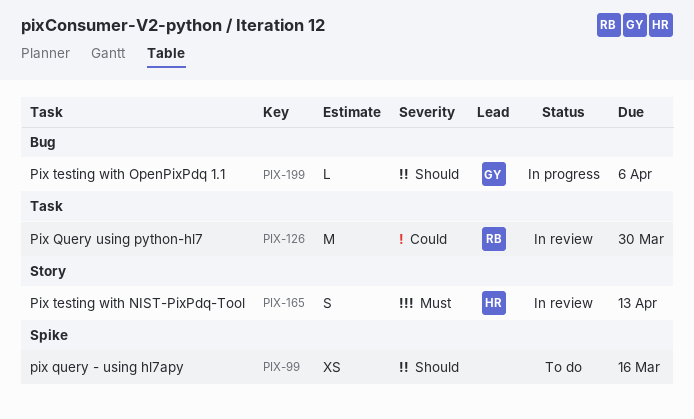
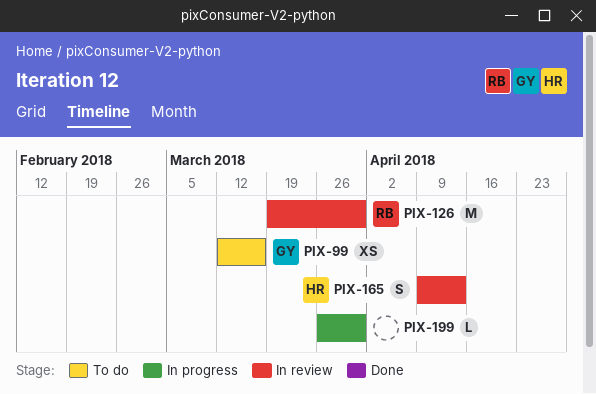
PIX-99, owner: none -> GY
PIX-199, owner: GY -> none
PIX-199, due: Apr 6 -> Mar 30

